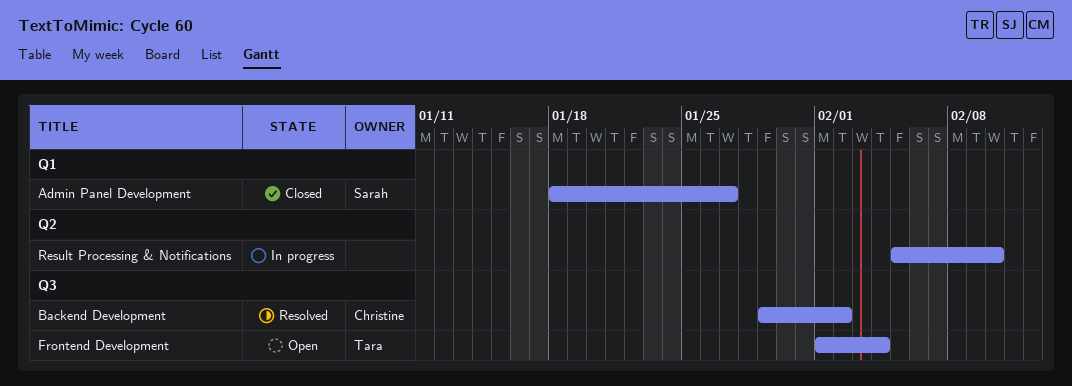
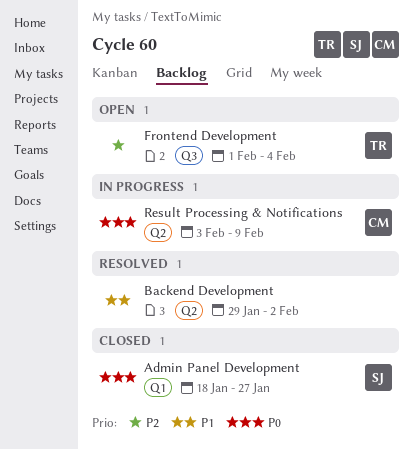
Backend Development, owner: Christine -> none
Backend Development, label: Q3 -> Q2
Result Processing & Notifications, owner: none -> Christine
Result Processing & Notifications, start: Feb 5 -> Feb 3
Result Processing & Notifications, due: Feb 10 -> Feb 9

